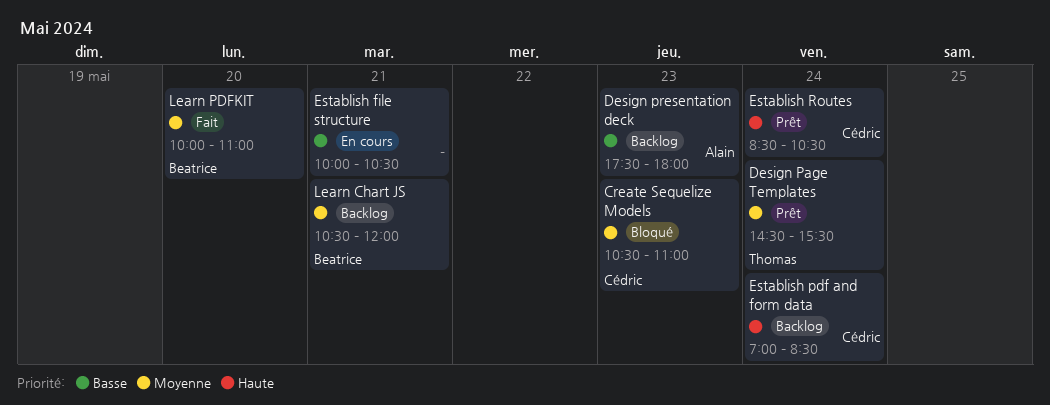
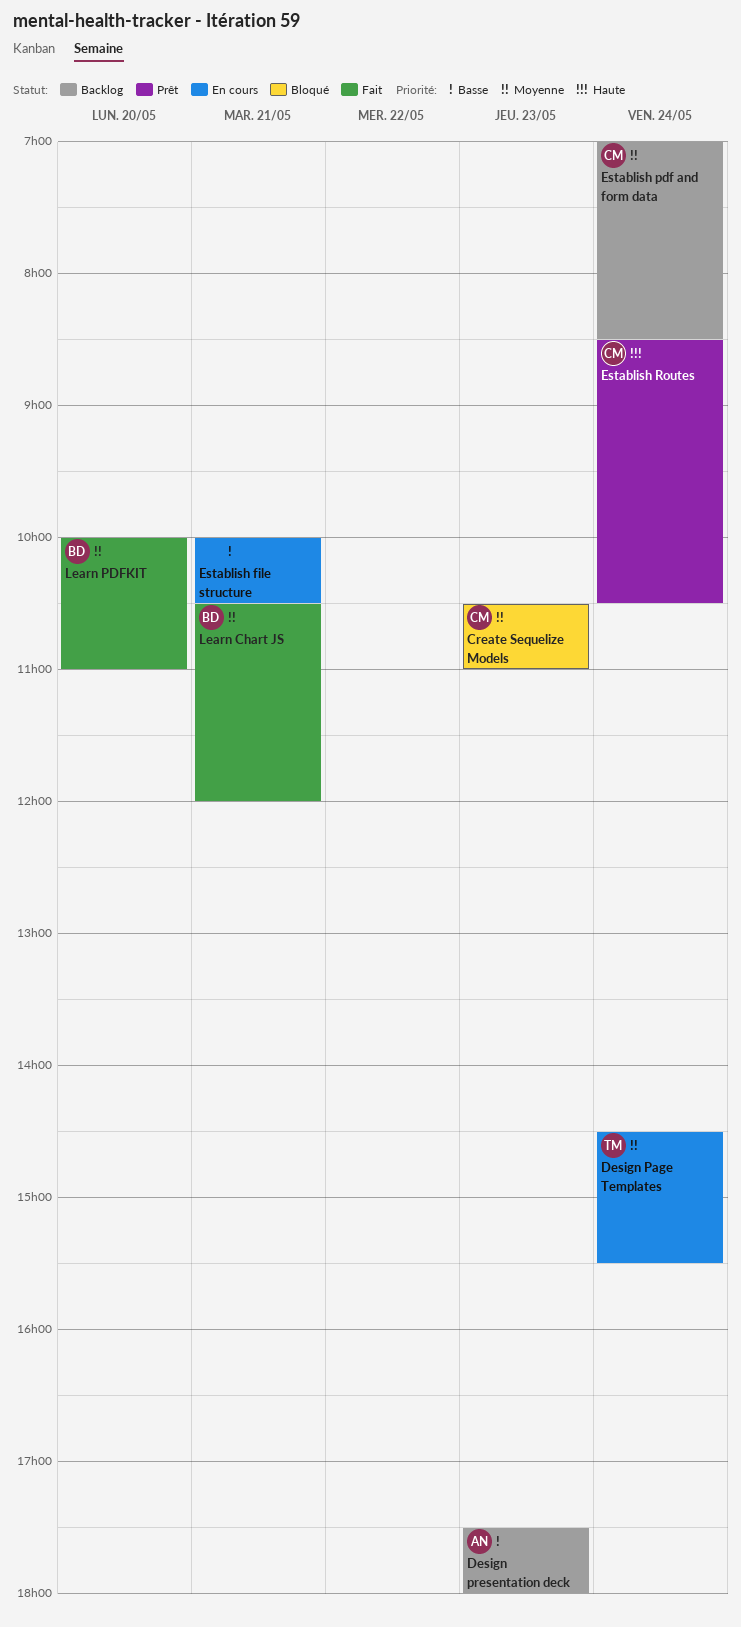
Design Page Templates, status: Prêt -> En cours
Establish pdf and form data, priority: Haute -> Moyenne
Learn Chart JS, status: Backlog -> Fait

